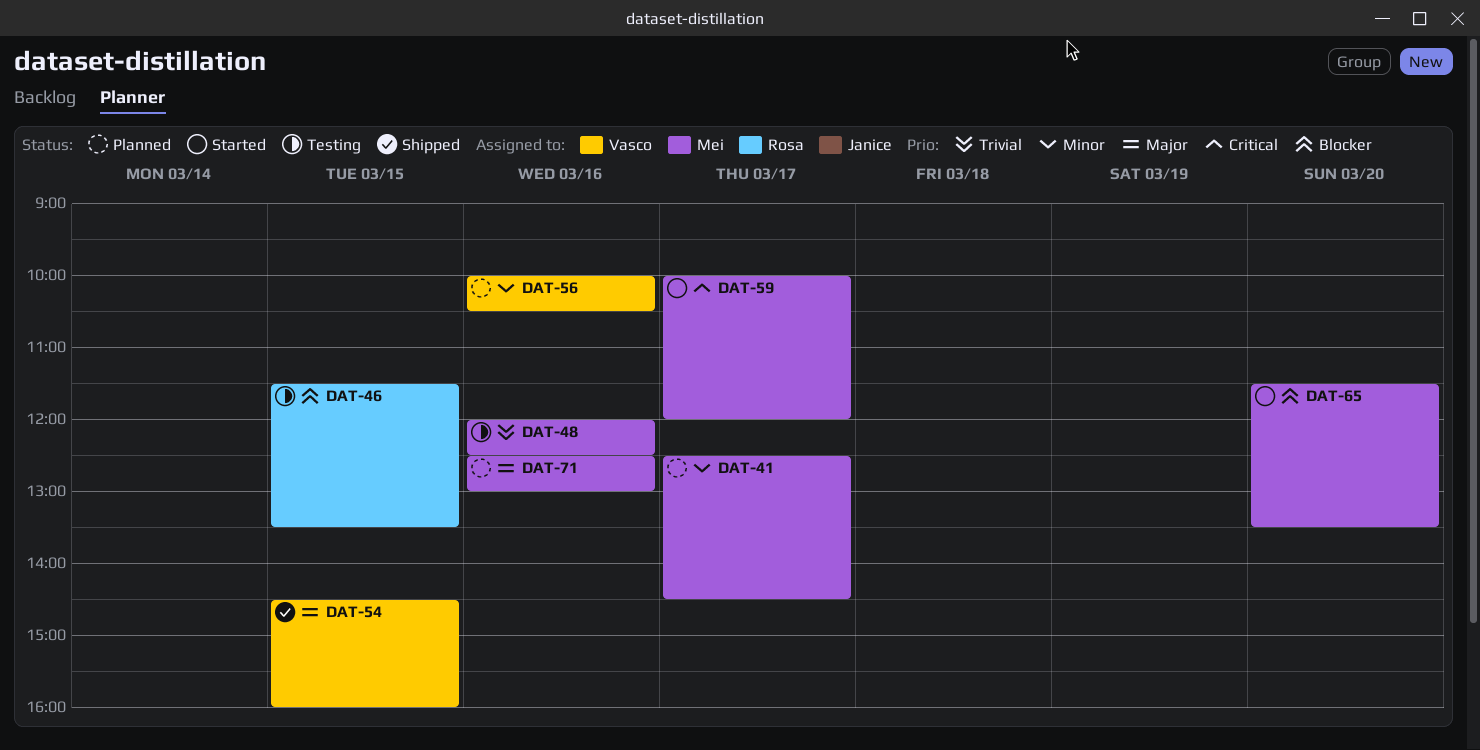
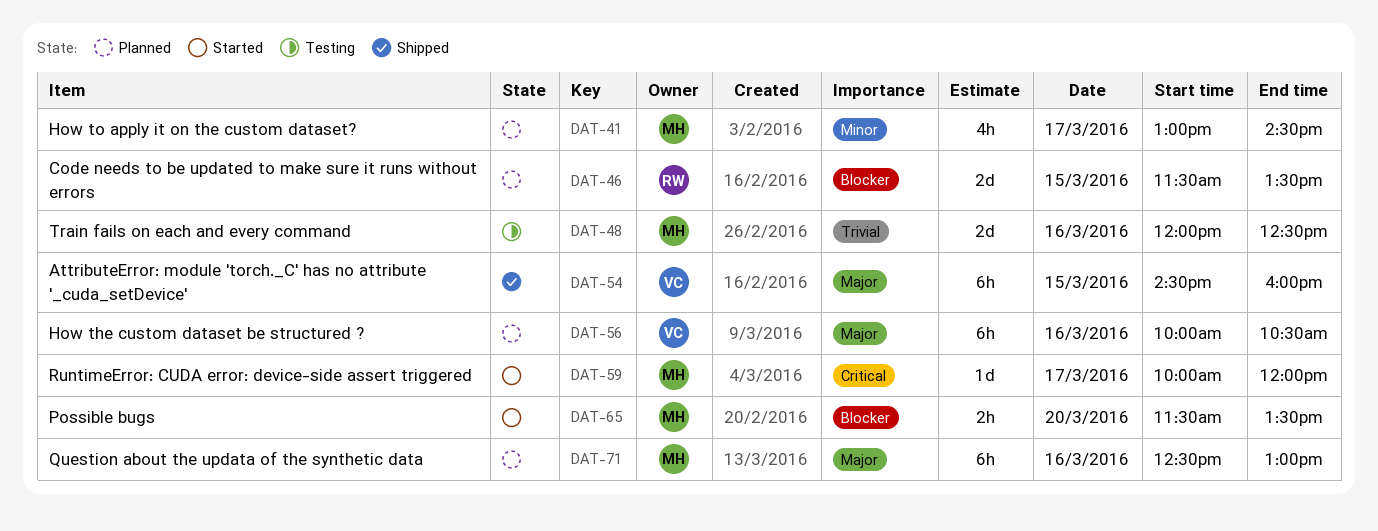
DAT-41, begins: 12:30 -> 13:00
DAT-46, status: Testing -> Planned
DAT-56, priority: Minor -> Major

